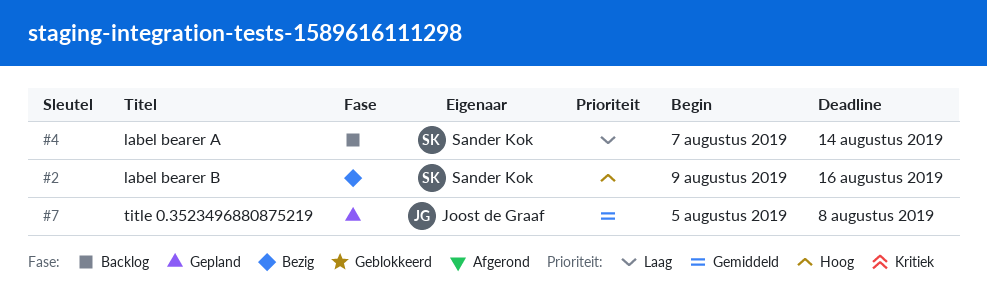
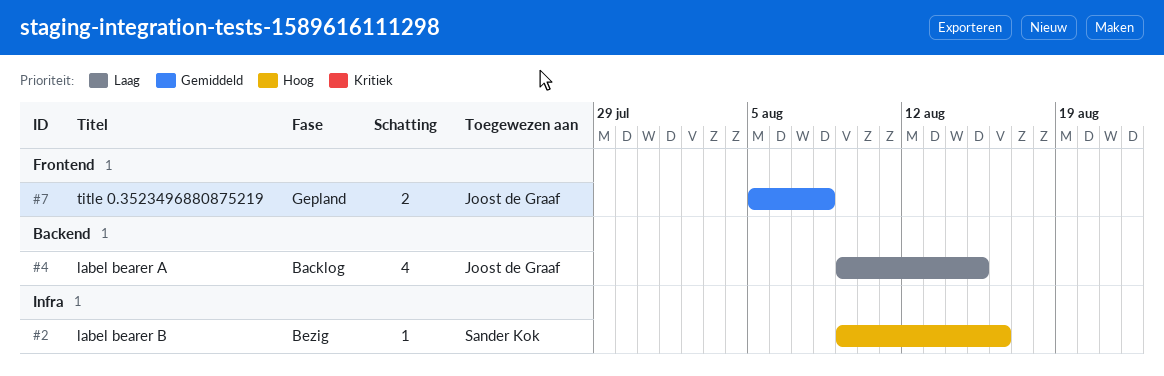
#4, owner: Sander Kok -> Joost de Graaf
#4, start: Aug 7 -> Aug 9
#4, due: Aug 14 -> Aug 15

